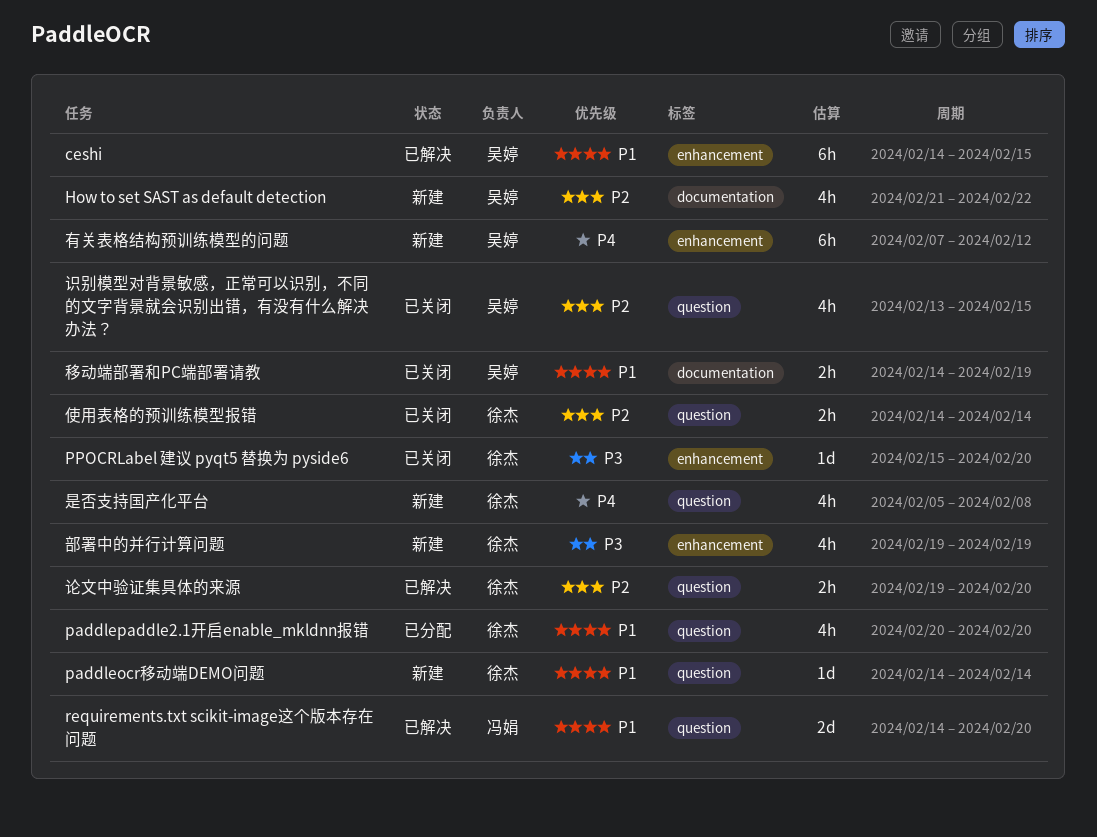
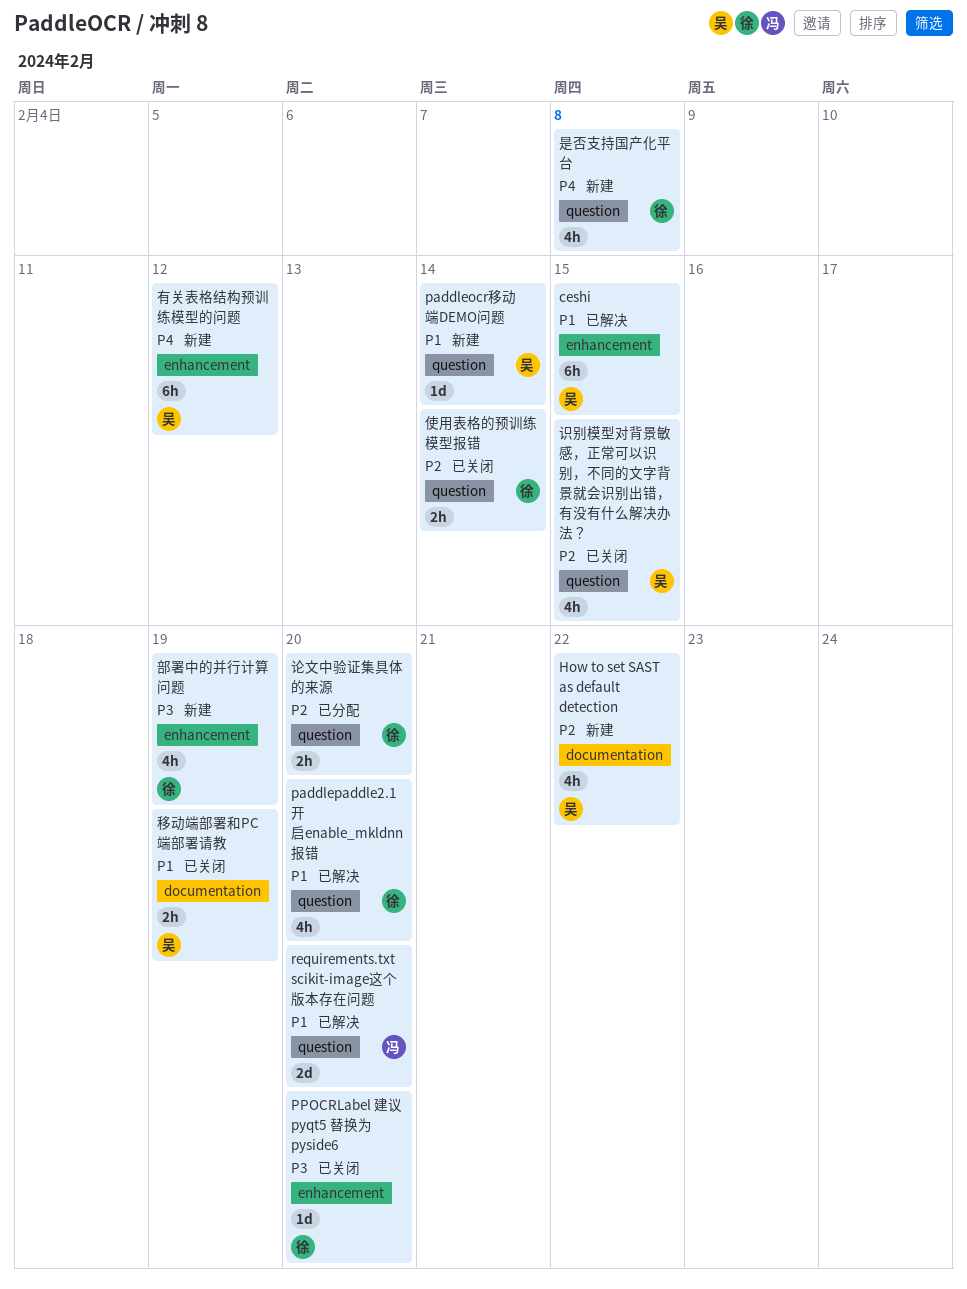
paddleocr移动端DEMO问题, owner: 徐杰 -> 吴婷
paddlepaddle2.1开启enable_mkldnn报错, status: 已分配 -> 已解决
论文中验证集具体的来源, status: 已解决 -> 已分配

